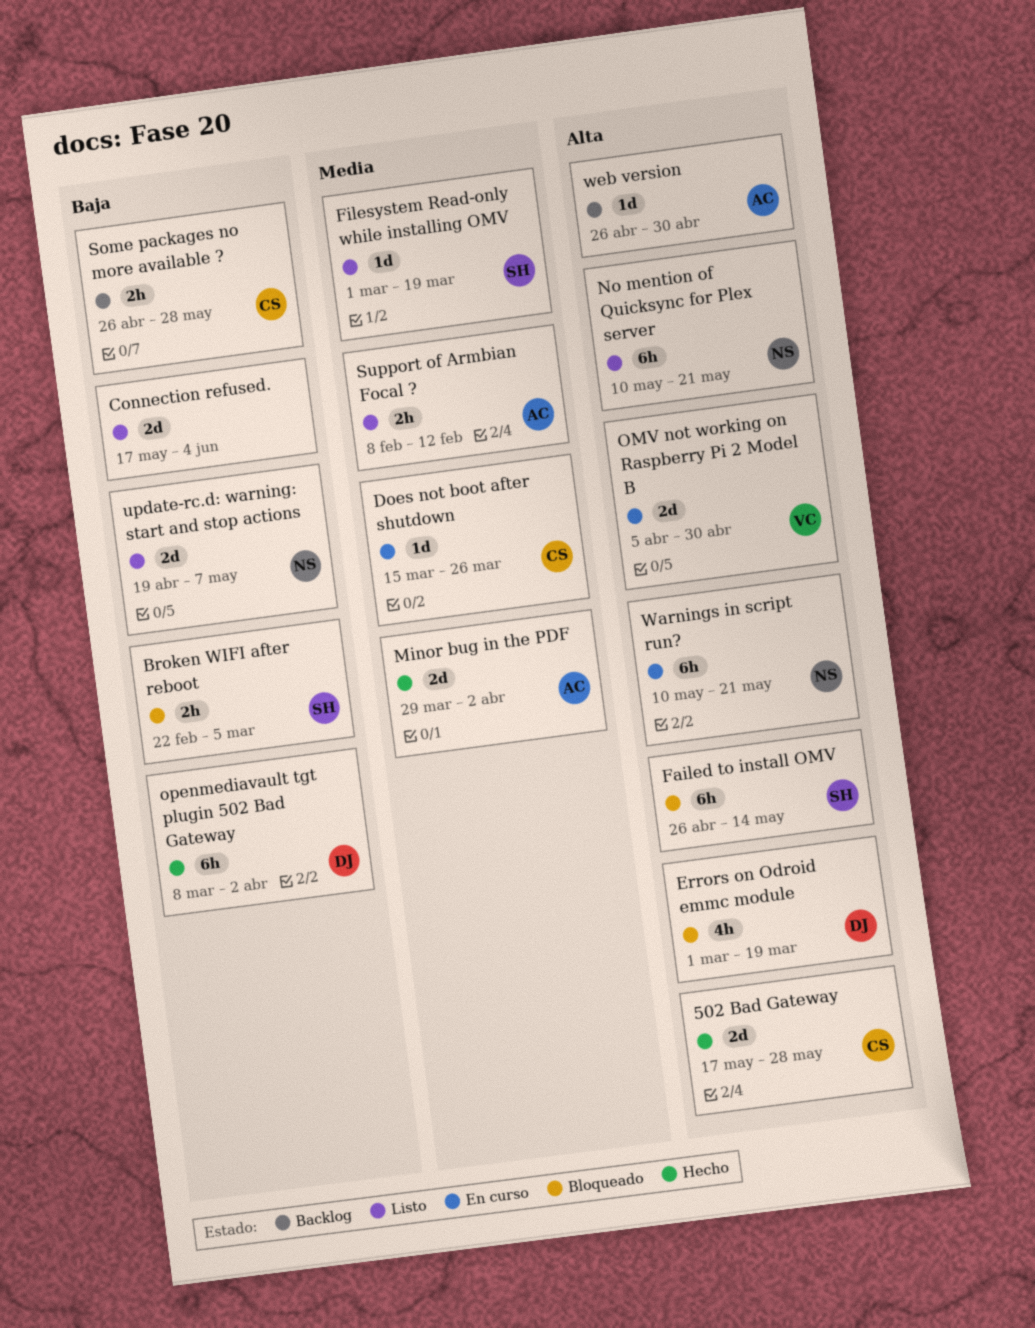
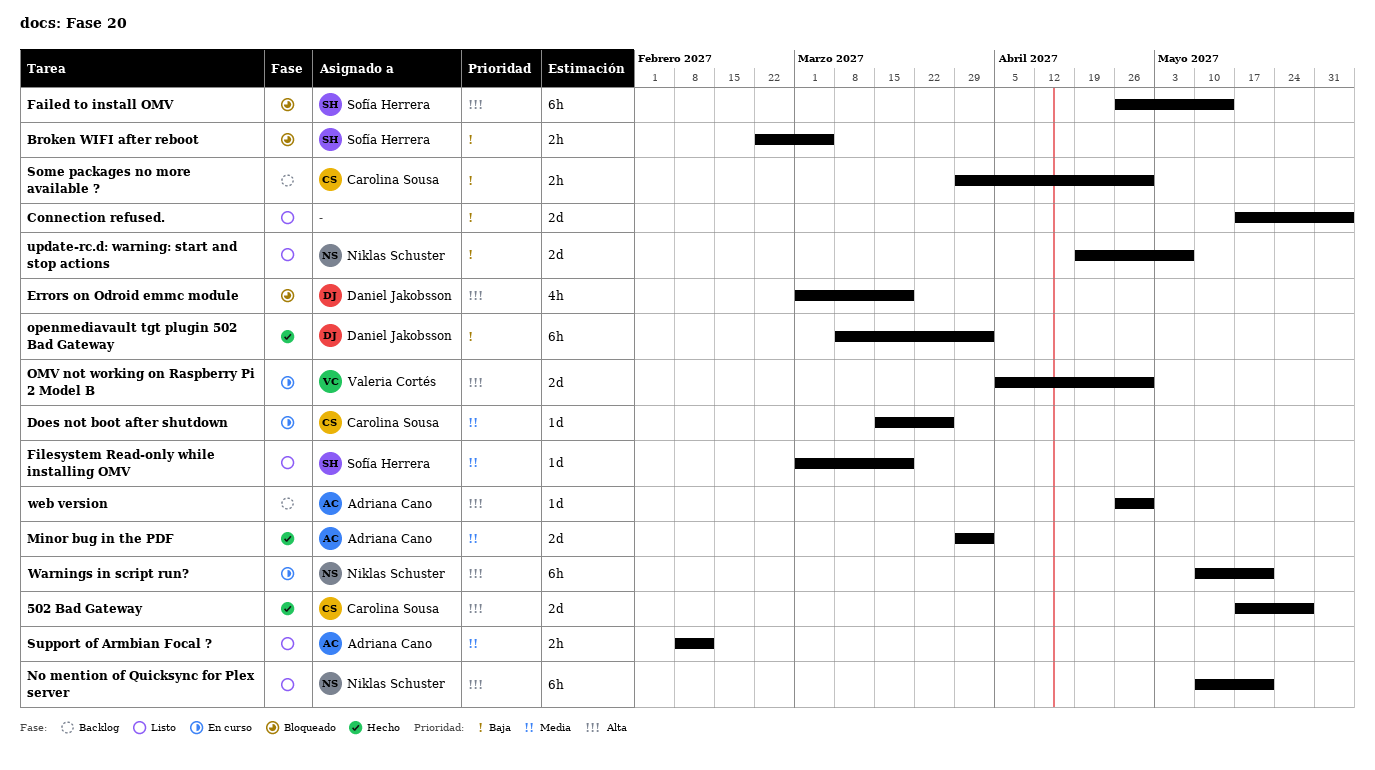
Some packages no more available ?, start: Apr 26 -> Mar 29
Some packages no more available ?, due: May 28 -> Apr 30

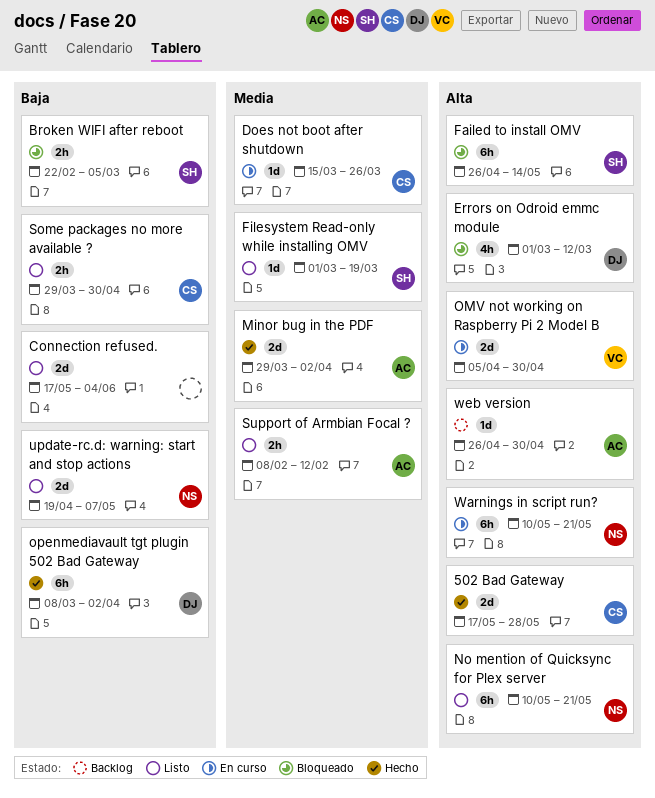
Errors on Odroid emmc module, due: Mar 19 -> Mar 12
Some packages no more available ?, status: Backlog -> Listo

